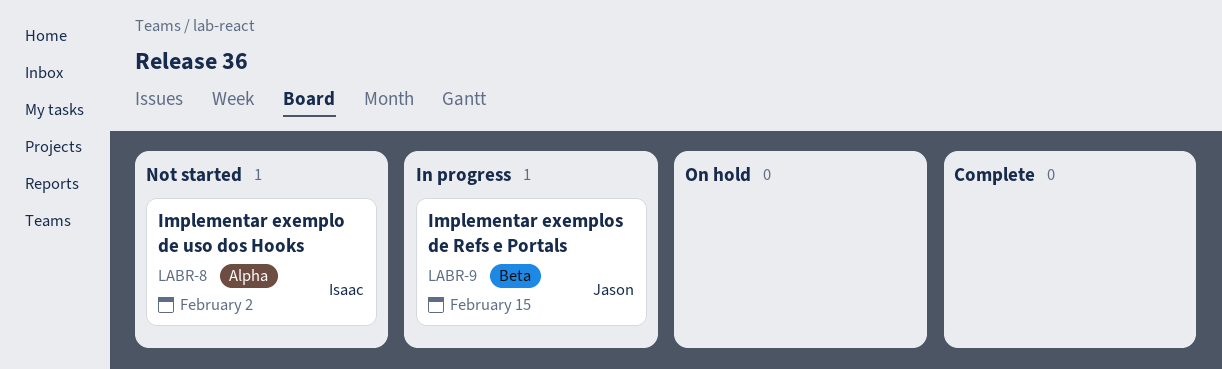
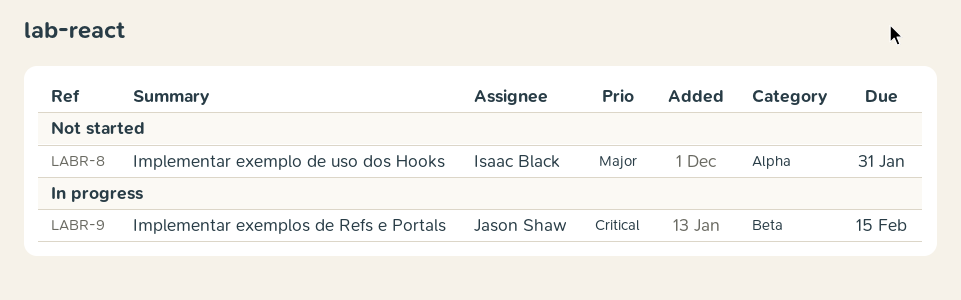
LABR-8, due: Feb 2 -> Jan 31

